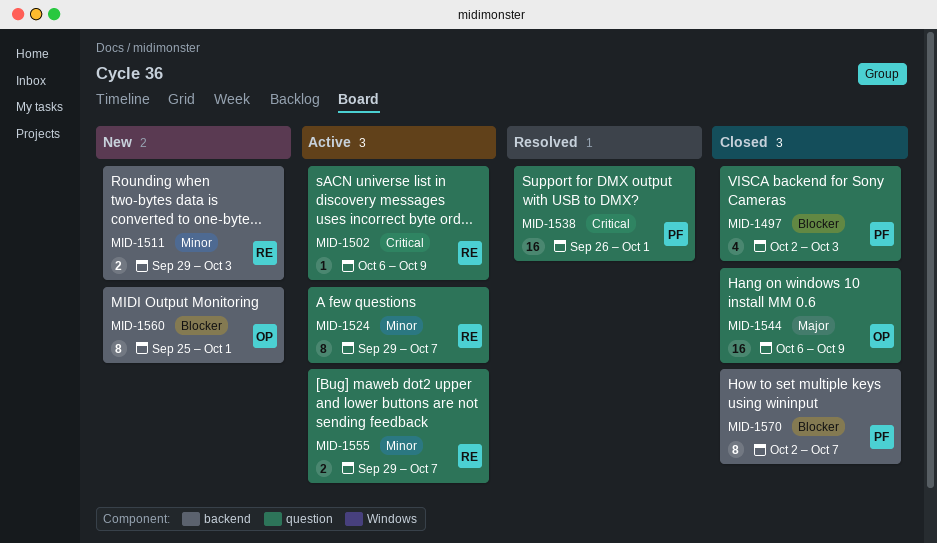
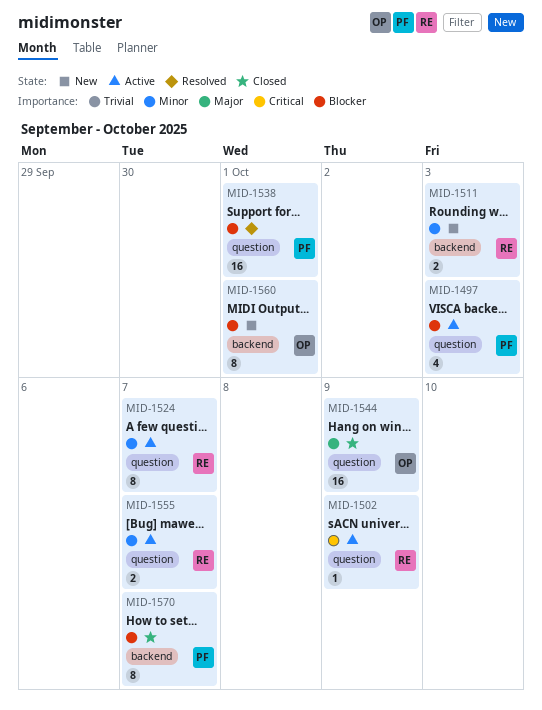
MID-1497, status: Closed -> Active
MID-1538, priority: Critical -> Blocker

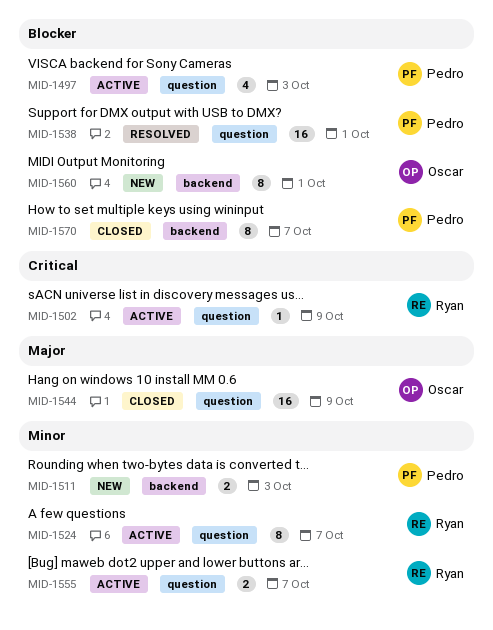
MID-1511, owner: Ryan -> Pedro

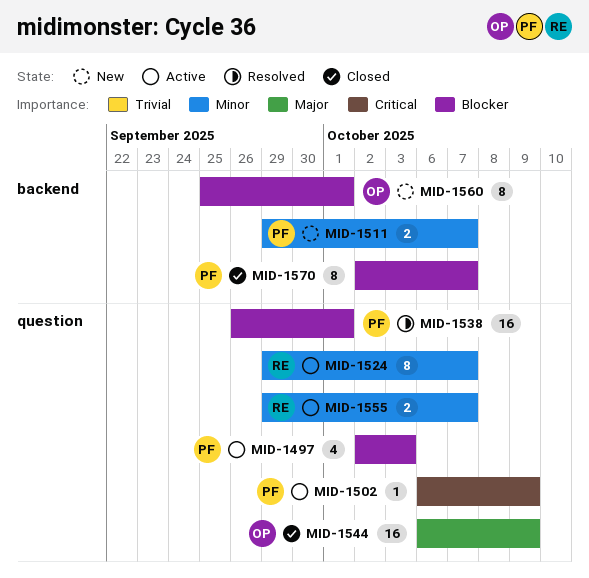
MID-1502, owner: Ryan -> Pedro
MID-1511, due: Oct 3 -> Oct 7

